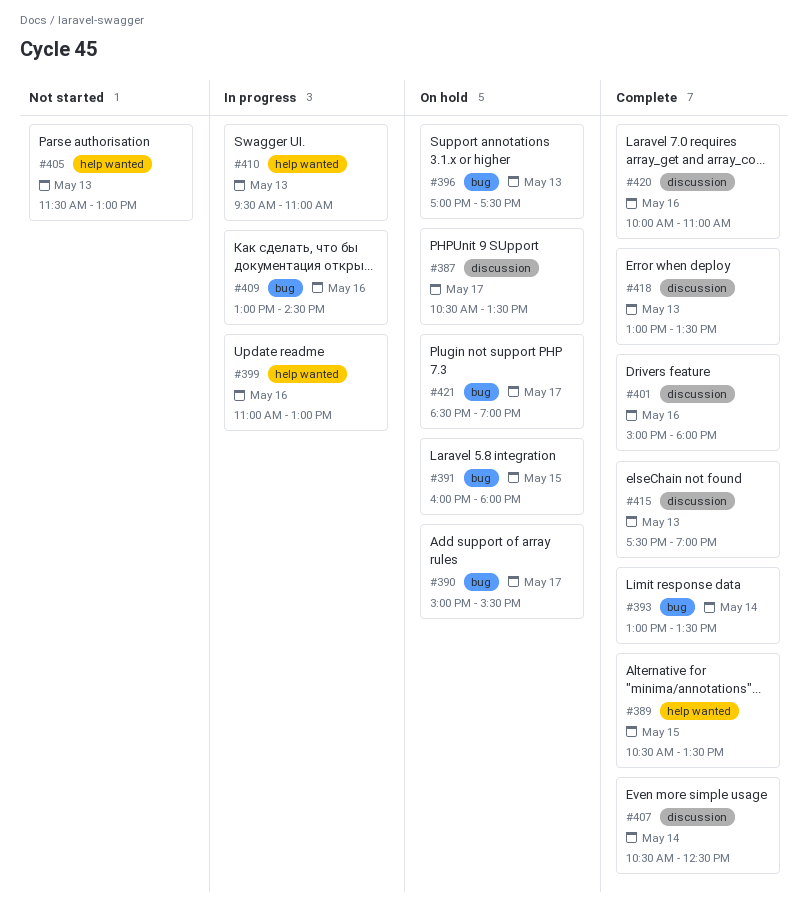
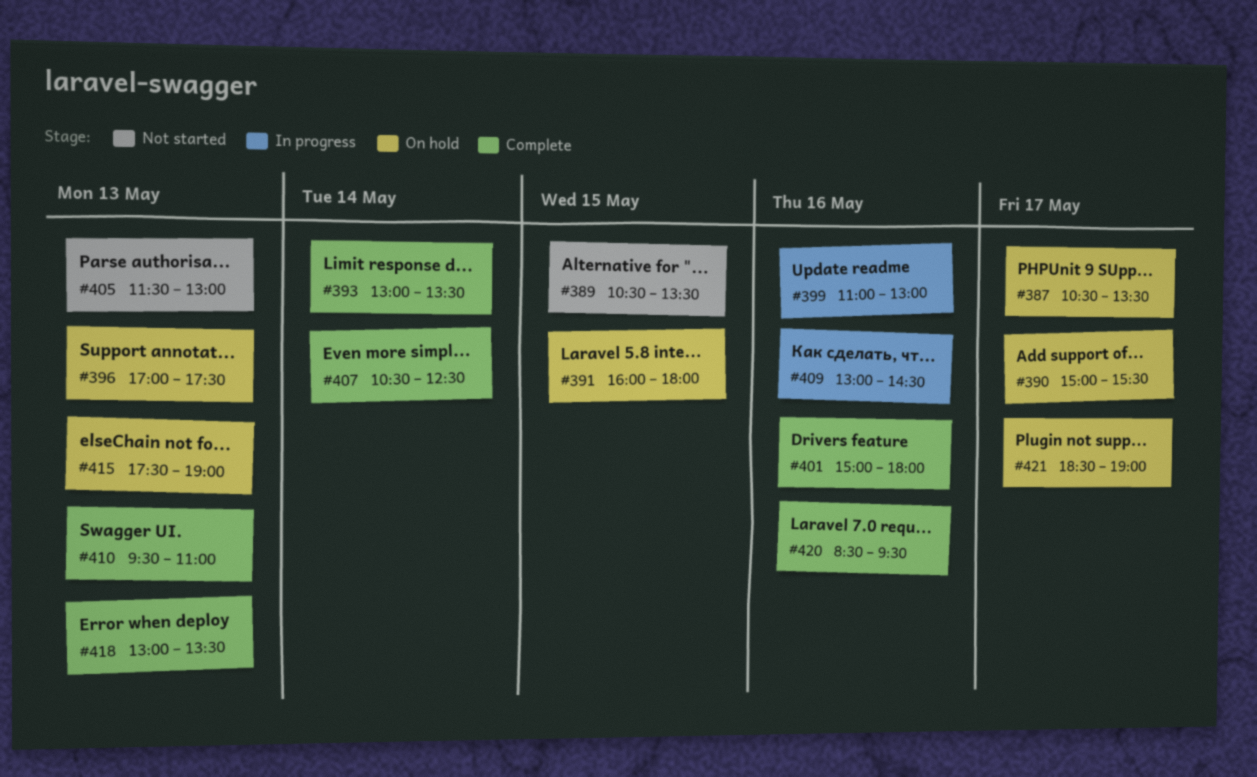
#389, status: Complete -> Not started
#410, status: In progress -> Complete
#415, status: Complete -> On hold
#420, begins: 10:00 -> 08:30
#420, ends: 11:00 -> 09:30

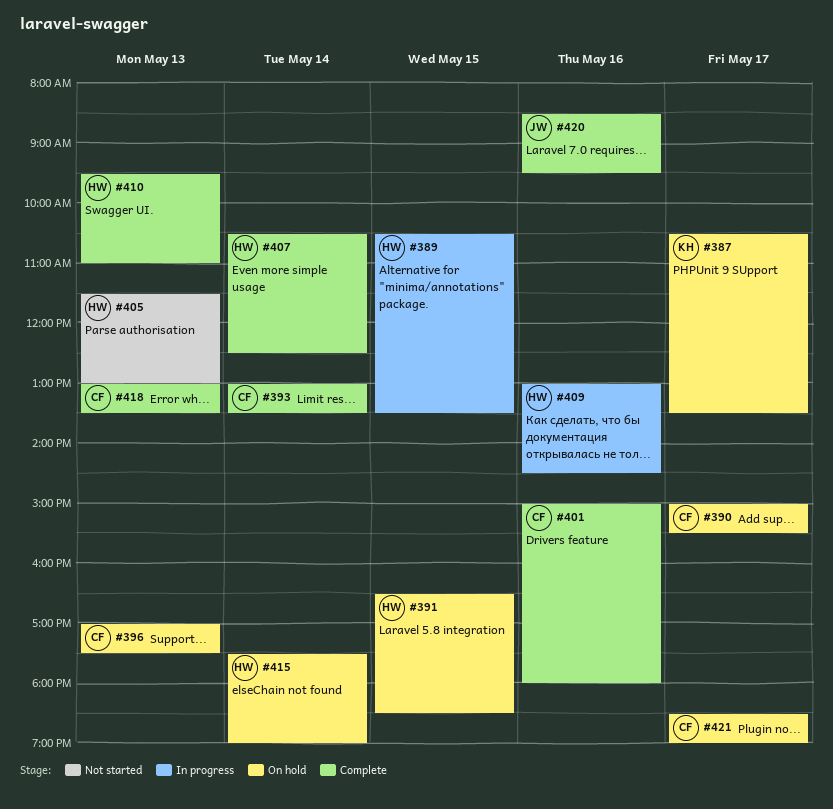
#389, status: Not started -> In progress
#391, begins: 16:00 -> 16:30
#391, ends: 18:00 -> 18:30
#399: present -> none
#415, day: May 13 -> May 14

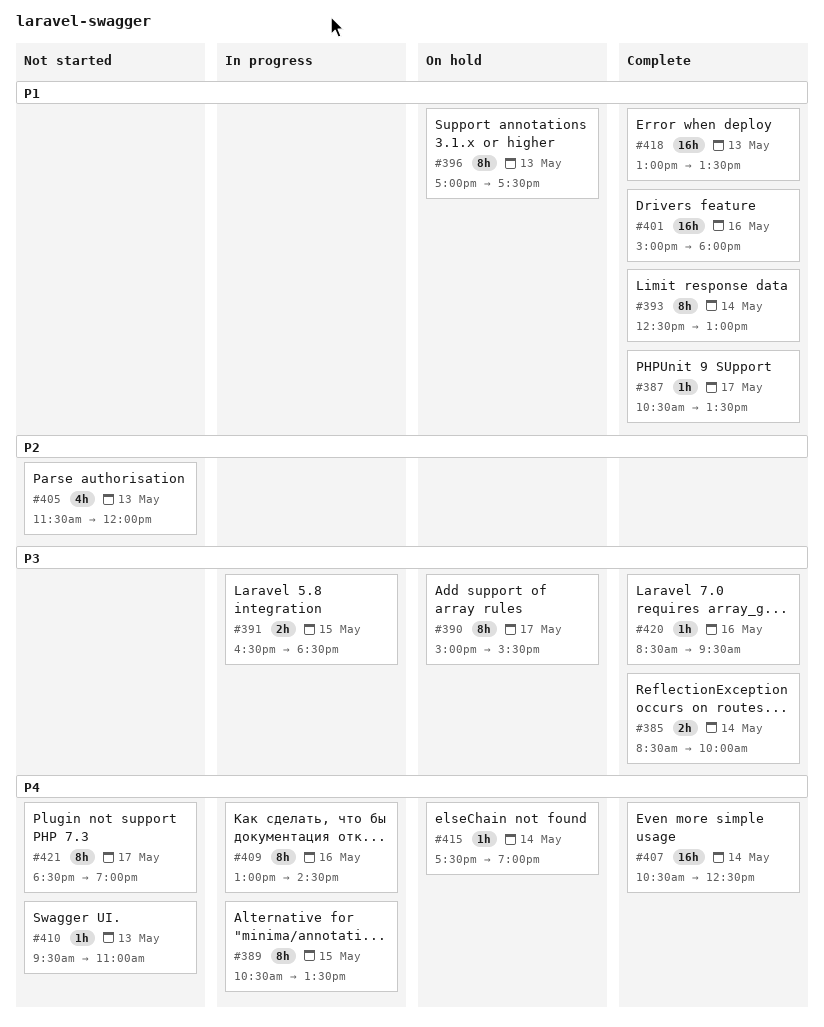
#385: none -> present
#387, status: On hold -> Complete
#391, status: On hold -> In progress
#393, begins: 13:00 -> 12:30
#393, ends: 13:30 -> 13:00
#405, ends: 13:00 -> 12:00
#410, status: Complete -> Not started
#421, status: On hold -> Not started

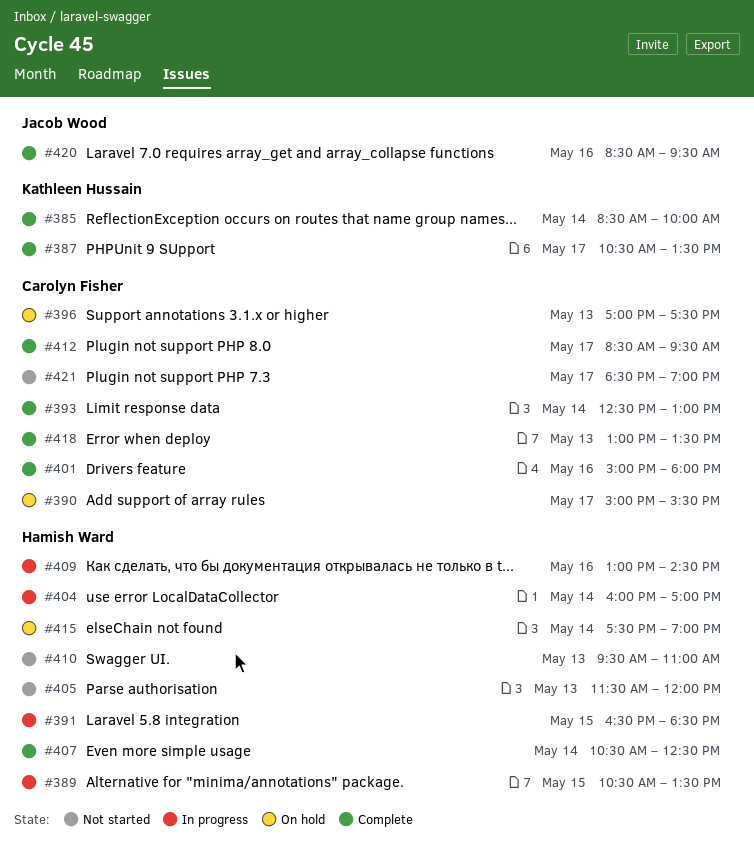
#404: none -> present
#412: none -> present

